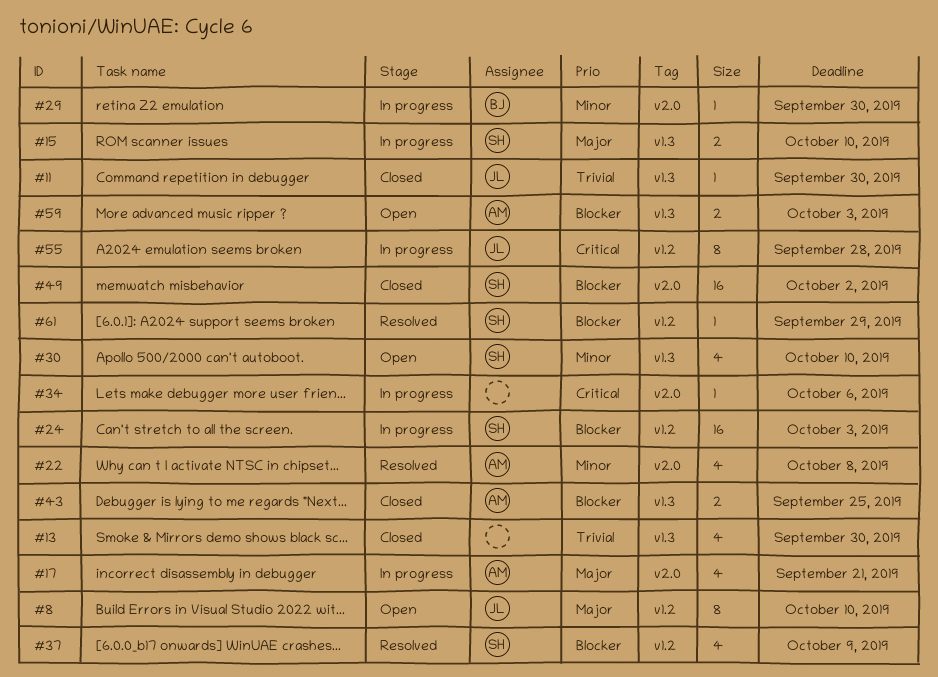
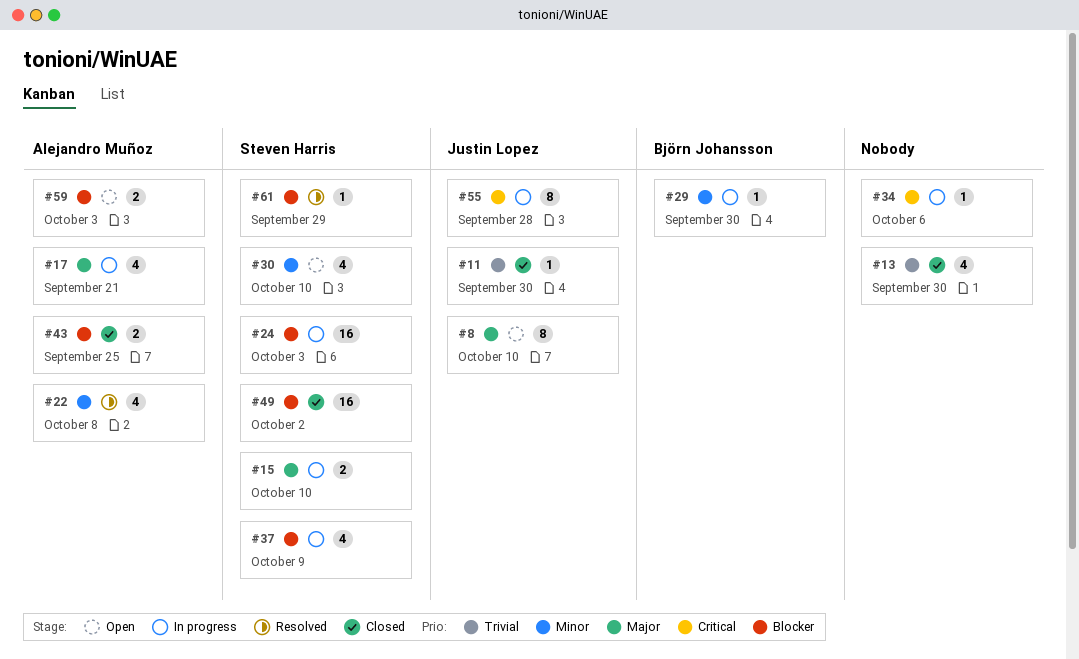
#37, status: Resolved -> In progress

